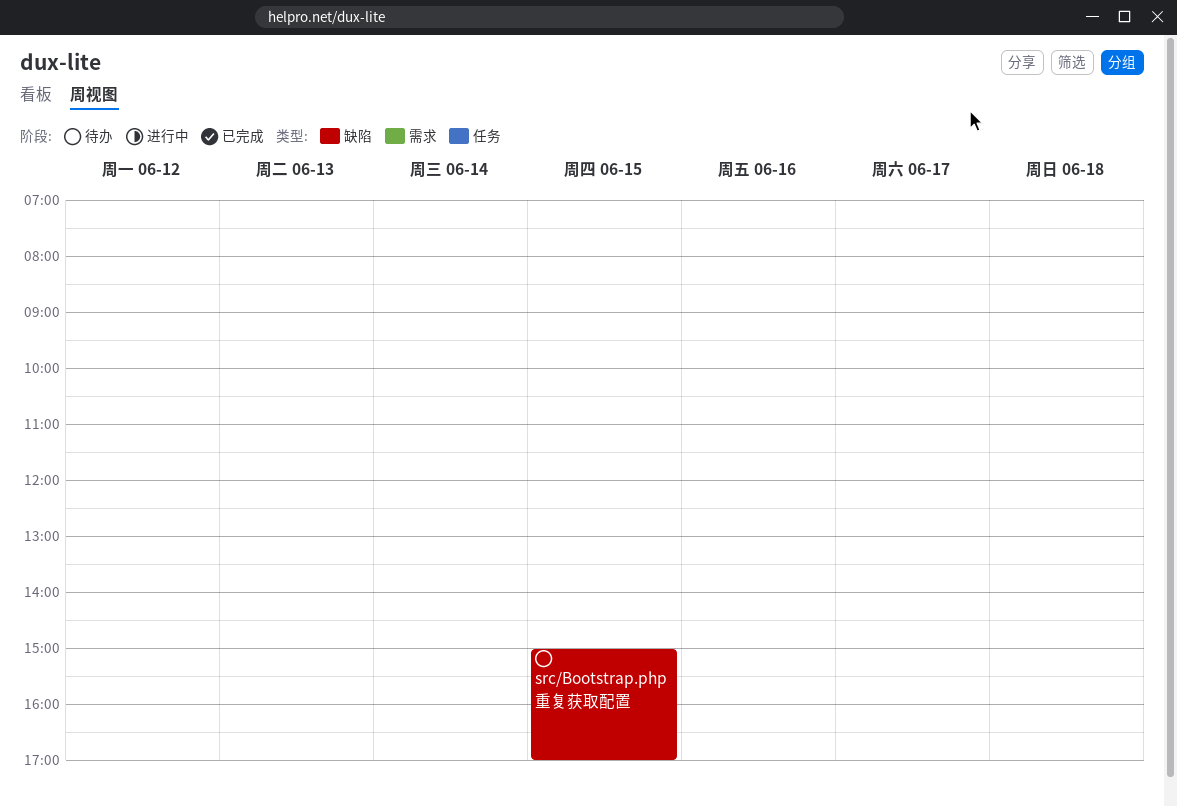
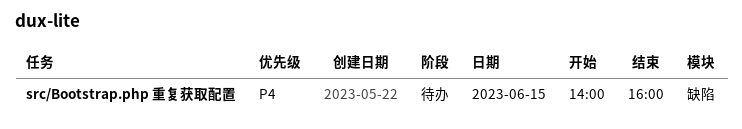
src/Bootstrap.php 重复获取配置, begins: 15:00 -> 14:00
src/Bootstrap.php 重复获取配置, ends: 17:00 -> 16:00

